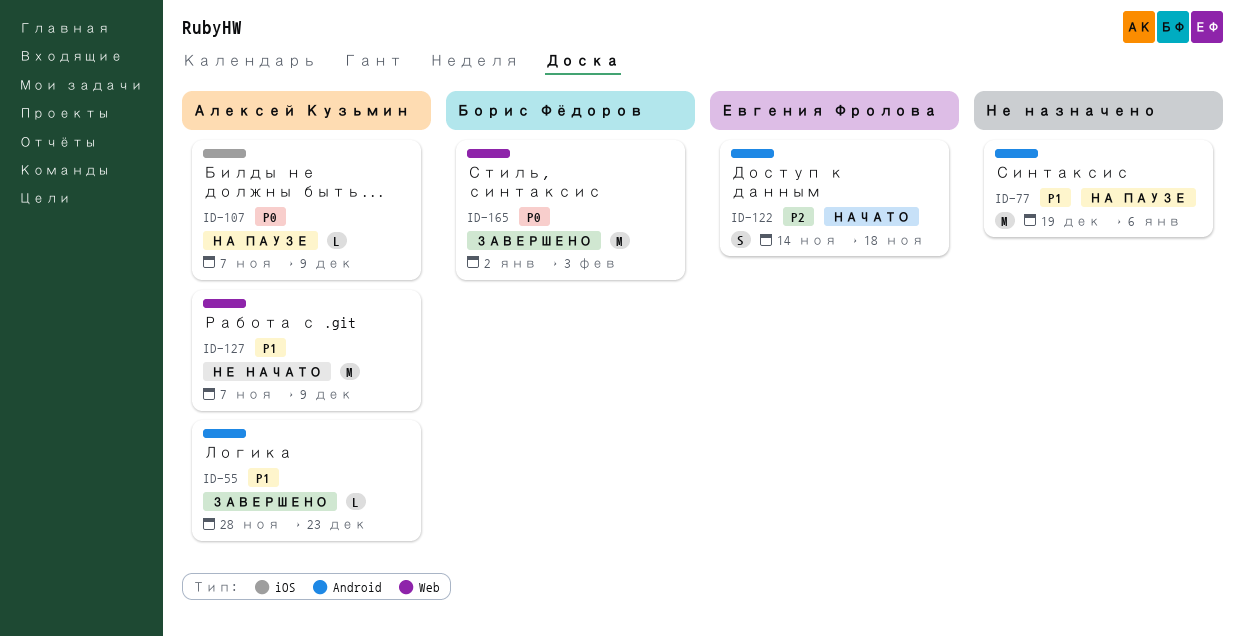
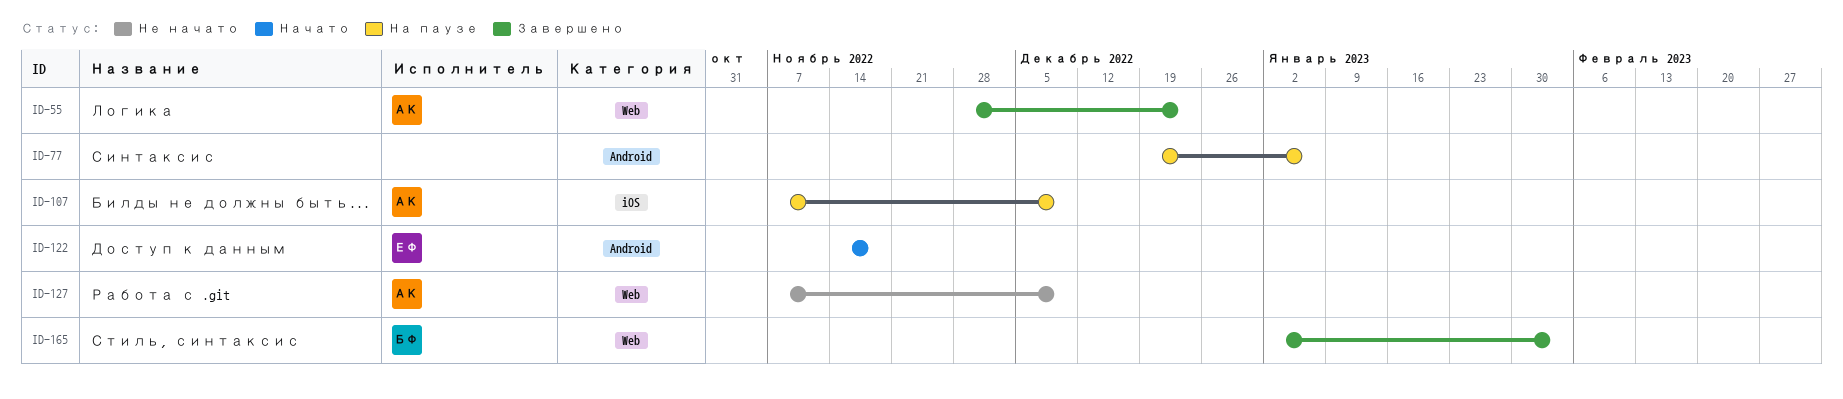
ID-55, label: Android -> Web

